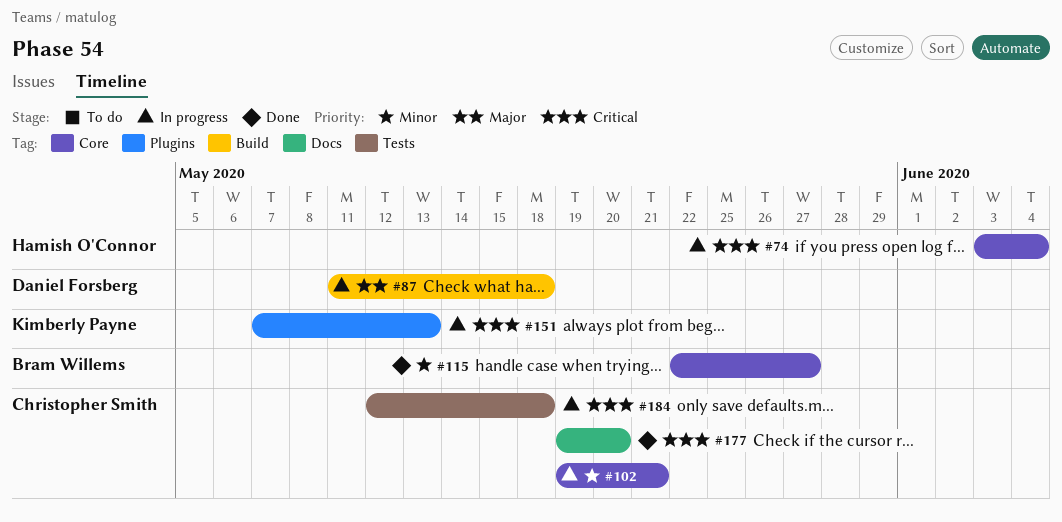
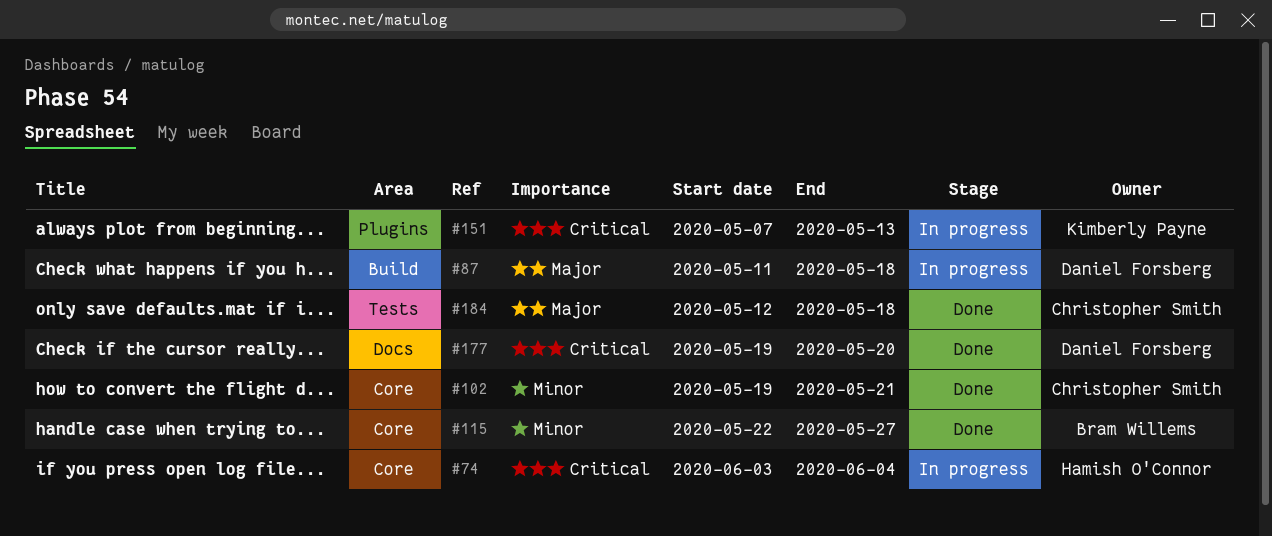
#102, status: In progress -> Done
#177, owner: Christopher Smith -> Daniel Forsberg
#184, status: In progress -> Done
#184, priority: Critical -> Major

